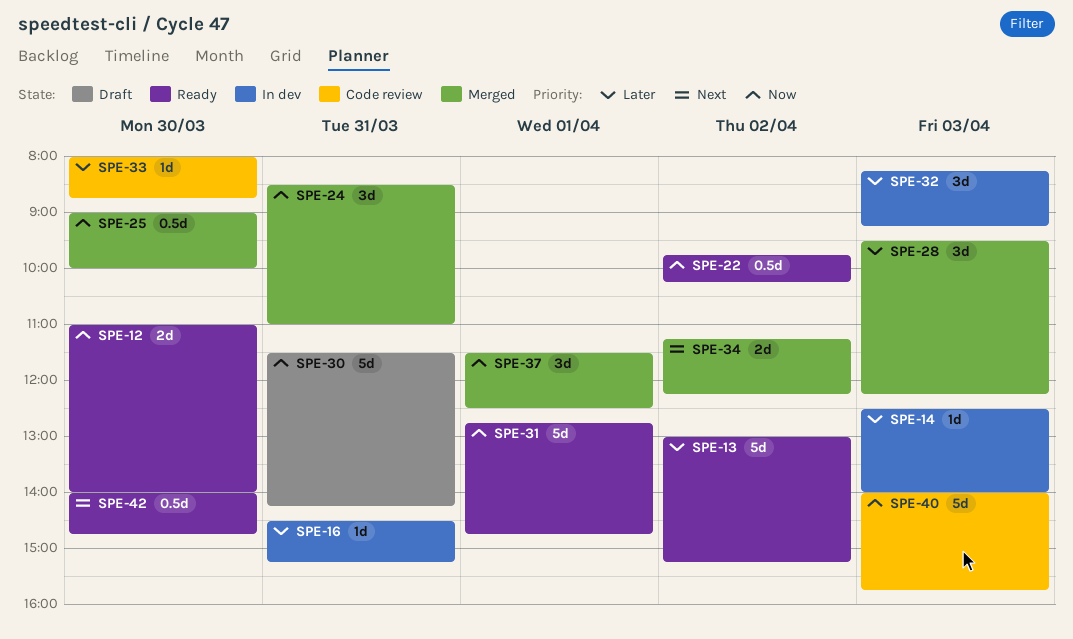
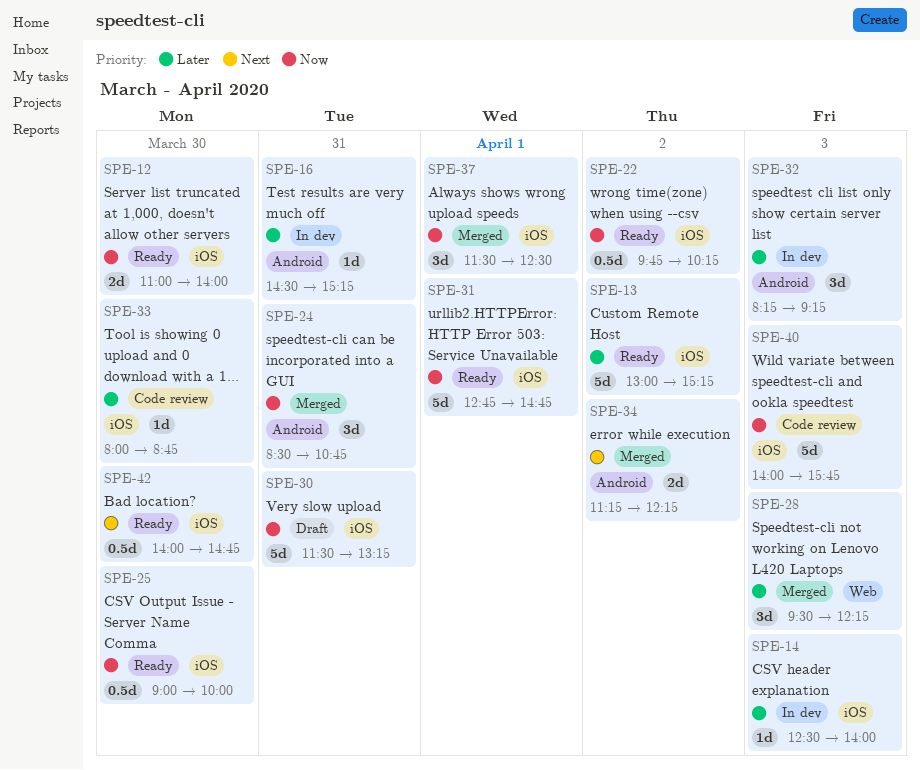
SPE-24, ends: 11:00 -> 10:45
SPE-25, status: Merged -> Ready
SPE-30, ends: 14:15 -> 13:15

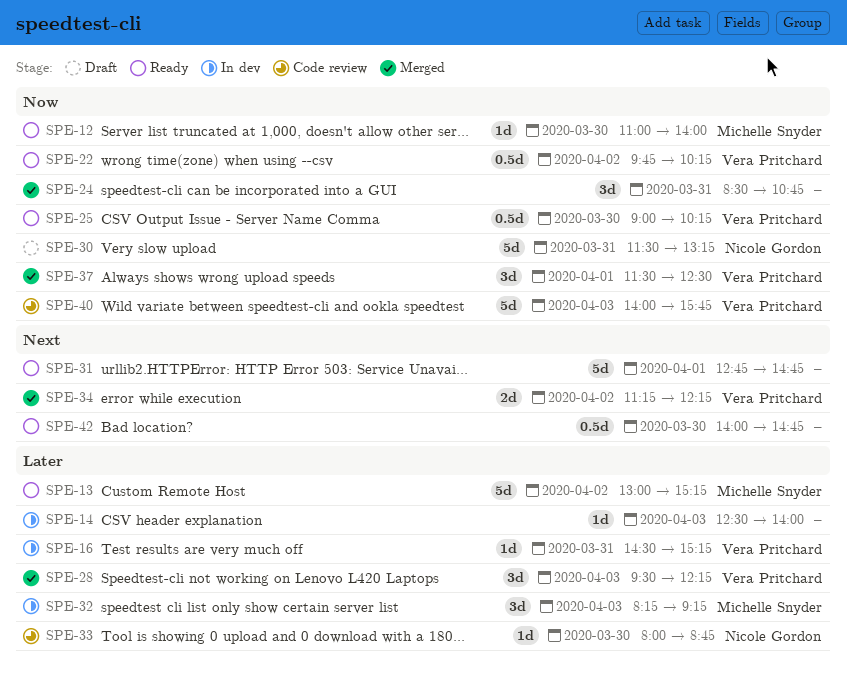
SPE-12, estimate: 2d -> 1d
SPE-25, ends: 10:00 -> 10:15
SPE-31, priority: Now -> Next

